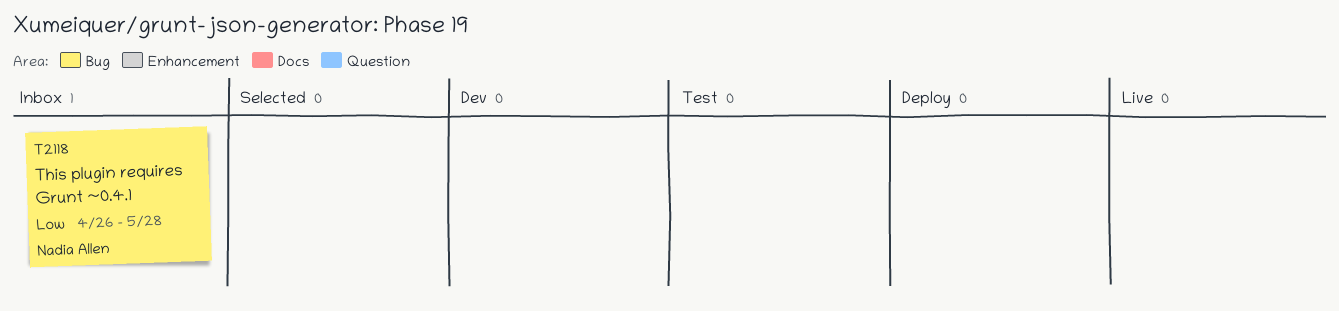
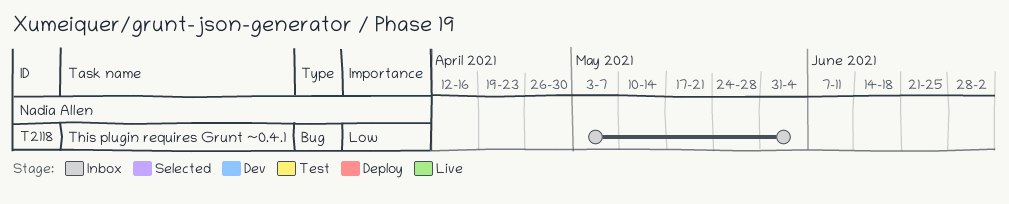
T2118, start: Apr 26 -> May 3
T2118, due: May 28 -> Jun 4

